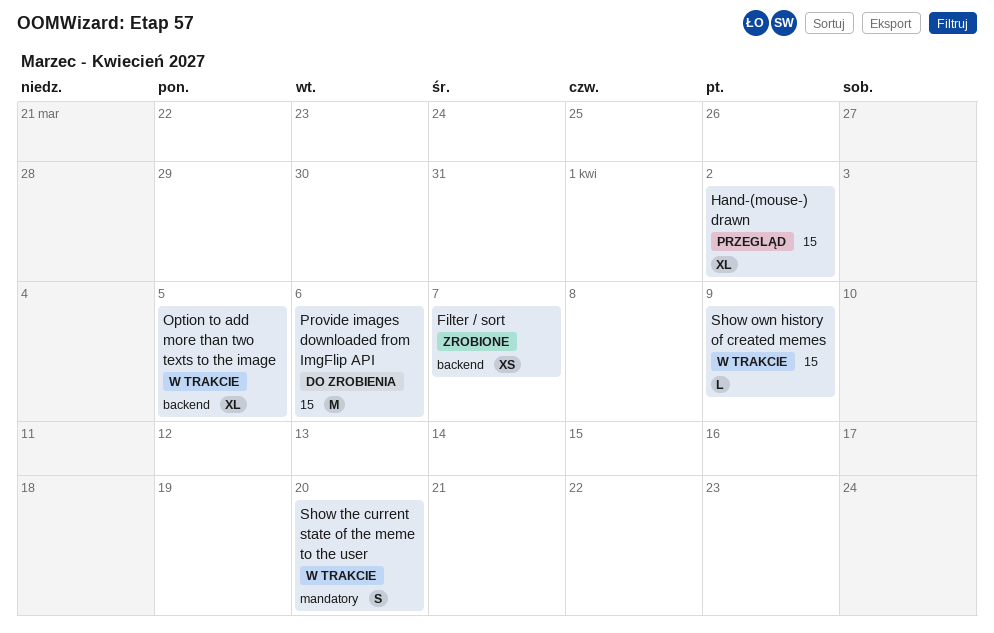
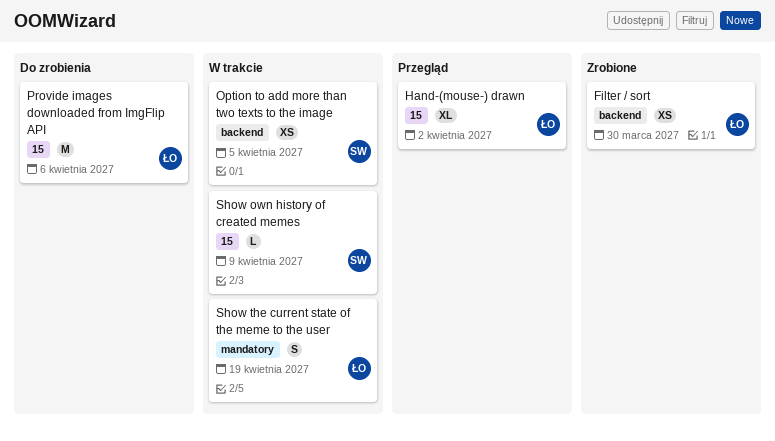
Filter / sort, due: Apr 7 -> Mar 30
Option to add more than two texts to the image, estimate: XL -> XS
Show the current state of the meme to the user, due: Apr 20 -> Apr 19

